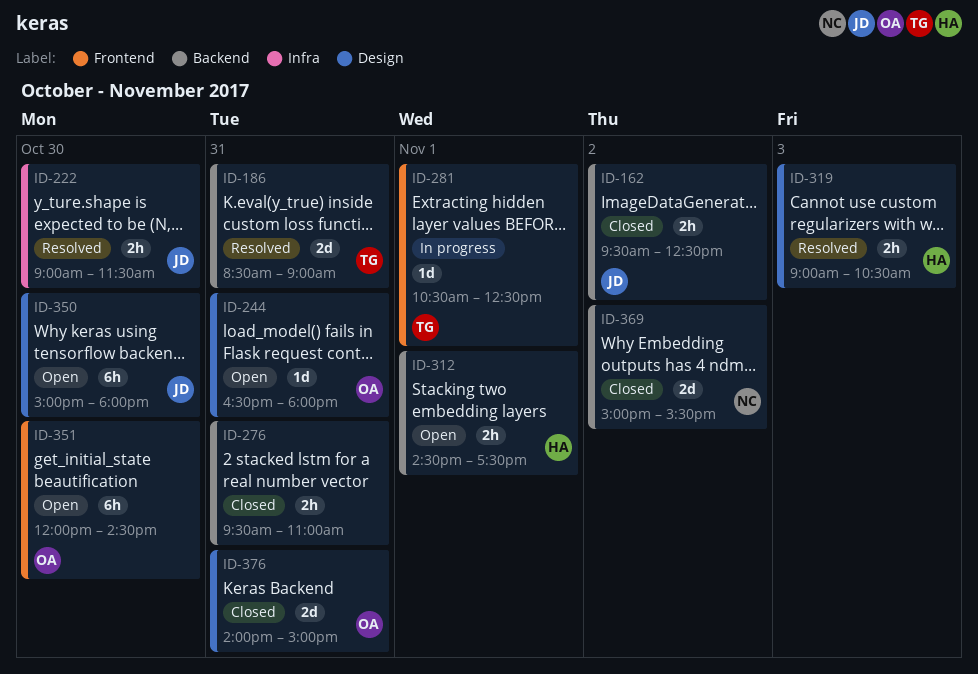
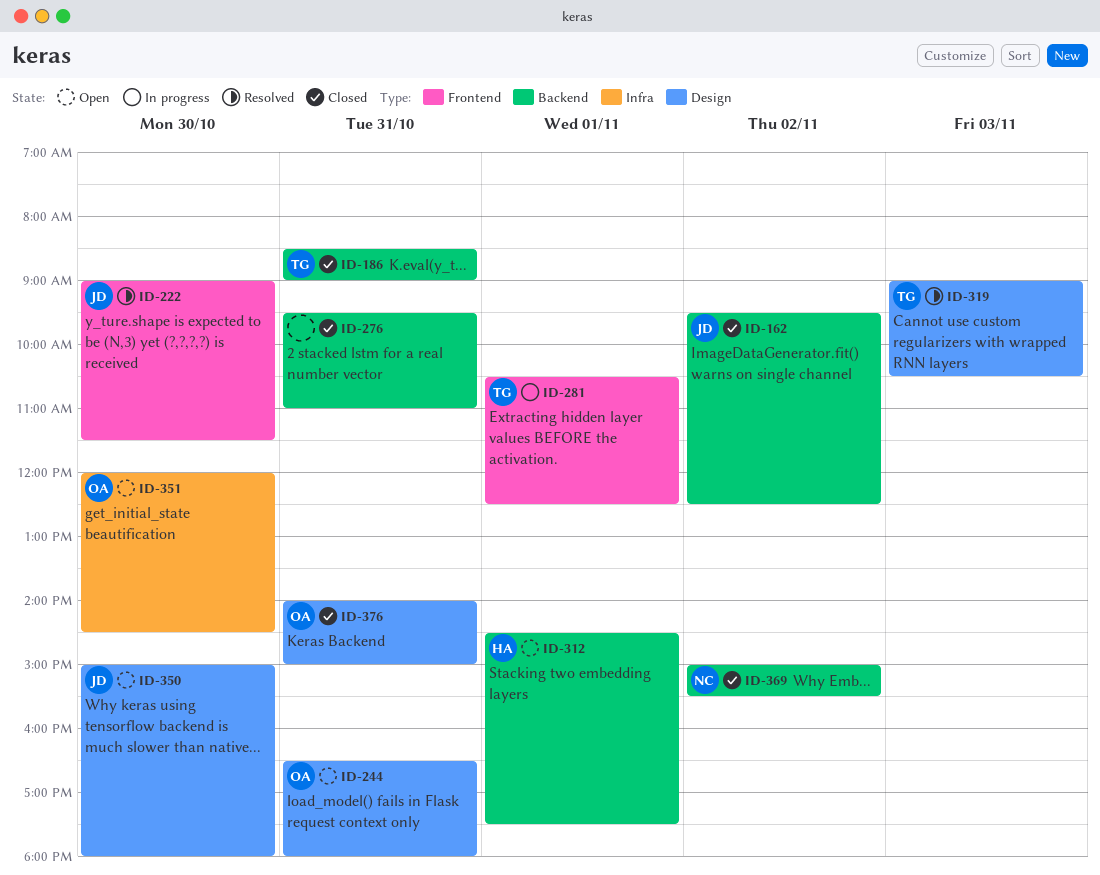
ID-186, status: Resolved -> Closed
ID-222, label: Infra -> Frontend
ID-319, owner: HA -> TG
ID-351, label: Frontend -> Infra

